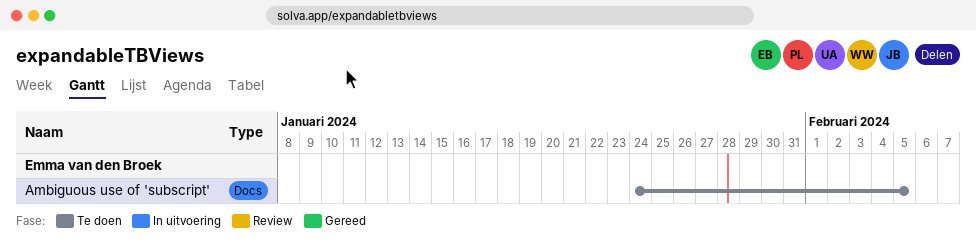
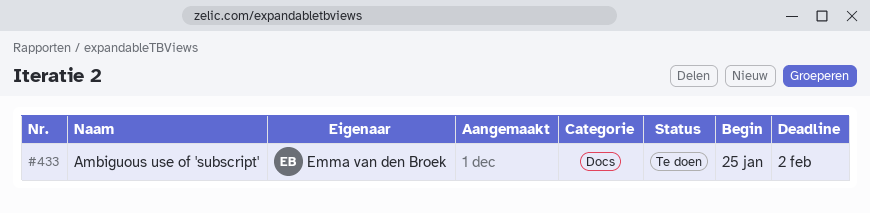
Ambiguous use of 'subscript', start: Jan 24 -> Jan 25
Ambiguous use of 'subscript', due: Feb 5 -> Feb 2

